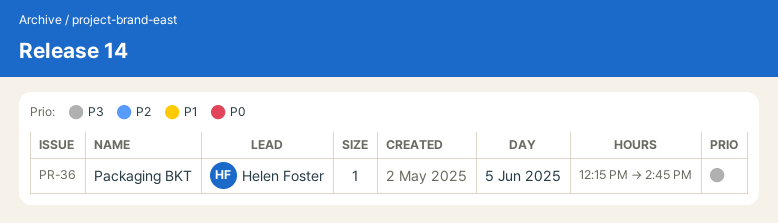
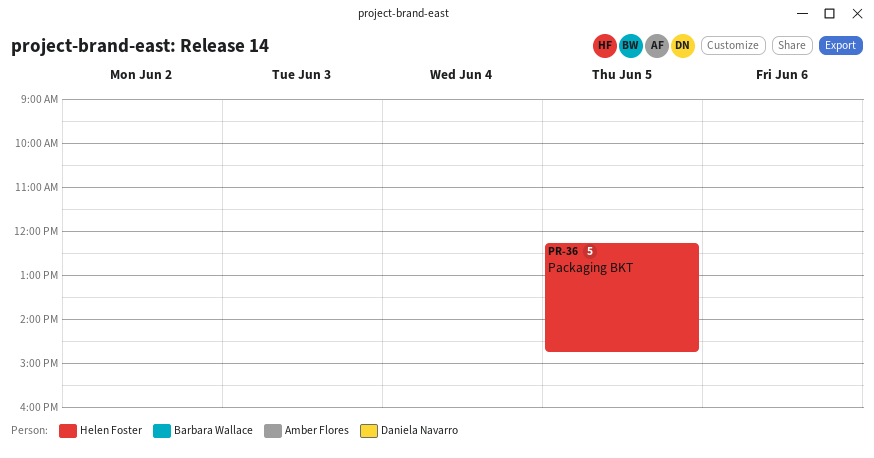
PR-36, estimate: 1 -> 5

